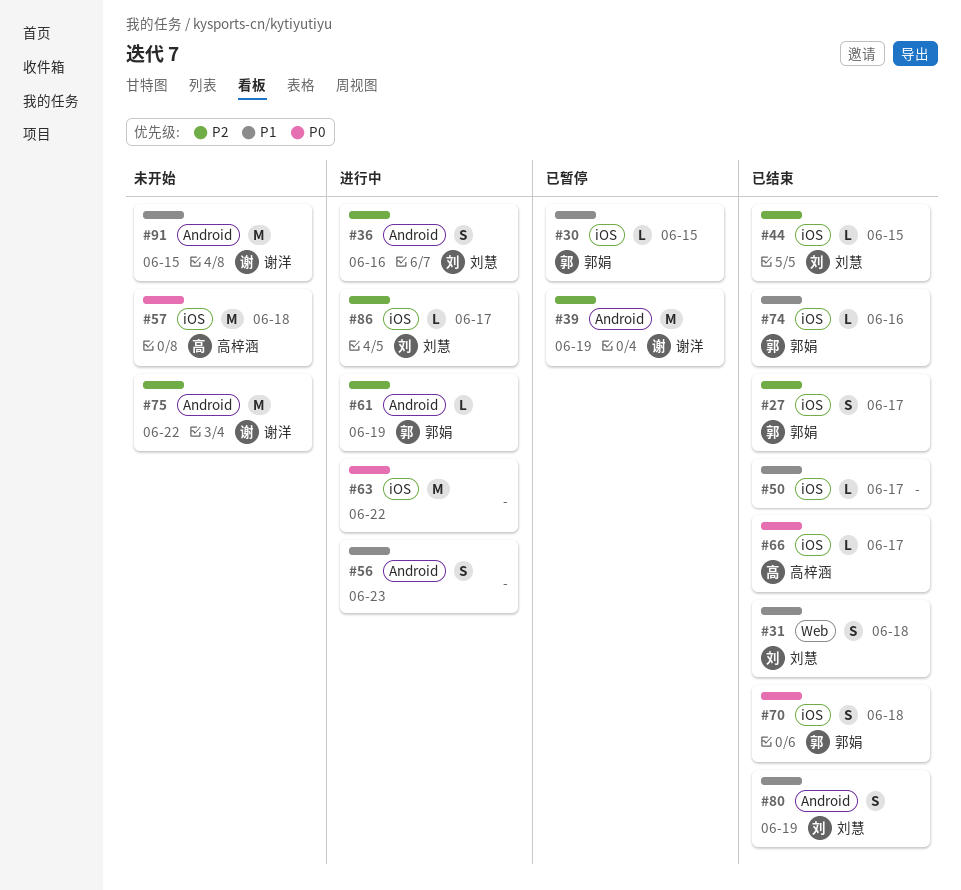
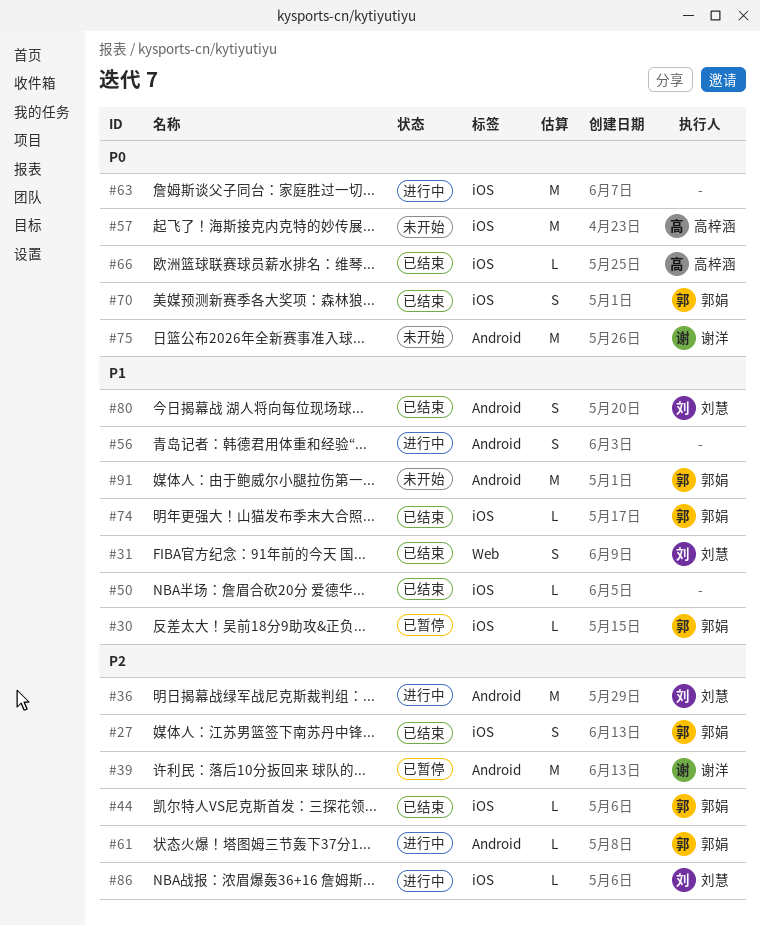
#36, estimate: S -> M
#44, owner: 刘慧 -> 郭娟
#75, priority: P2 -> P0
#91, owner: 谢洋 -> 郭娟

